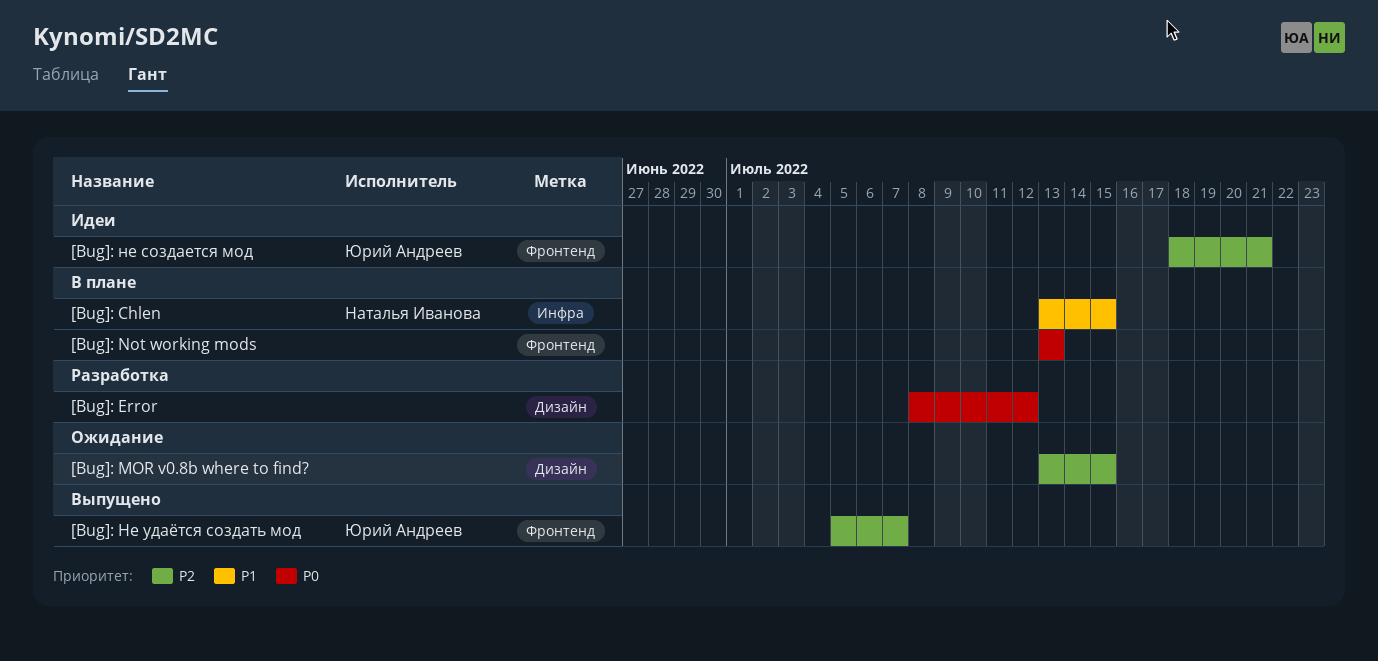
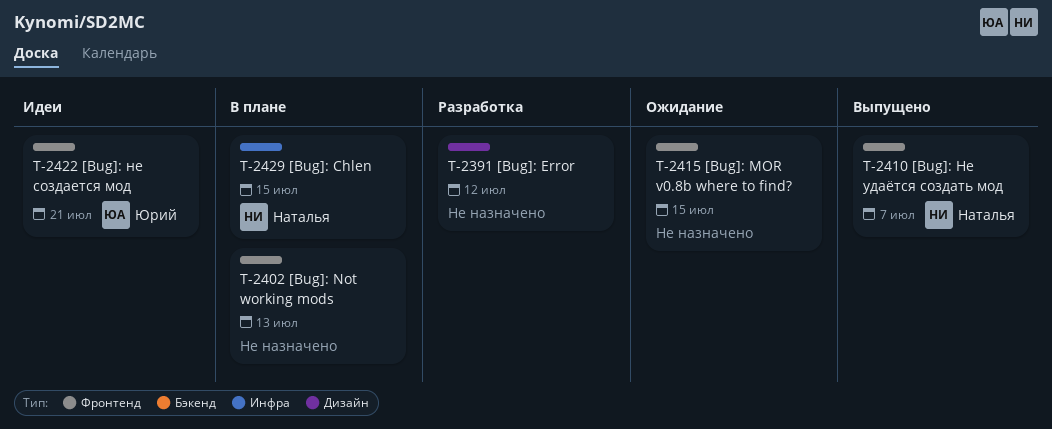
[Bug]: MOR v0.8b where to find?, label: Дизайн -> Фронтенд
[Bug]: Не удаётся создать мод, owner: Юрий Андреев -> Наталья Иванова

